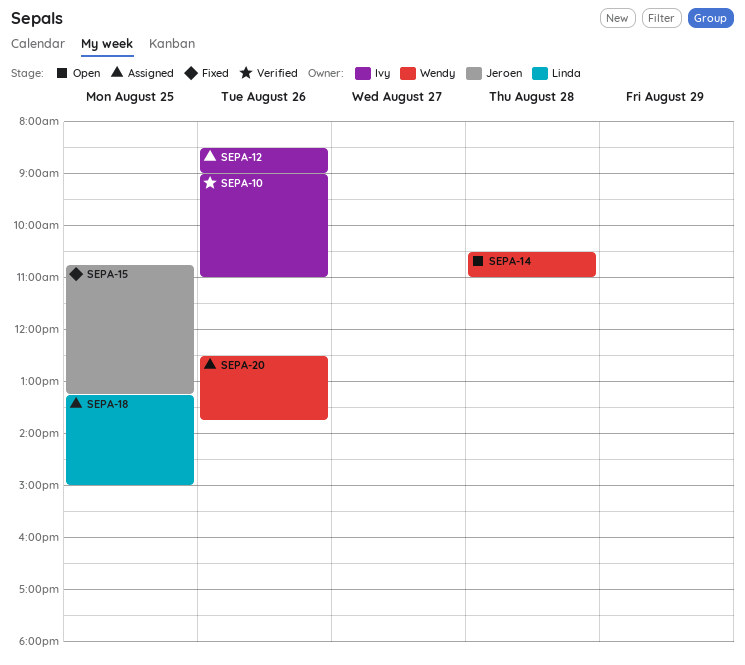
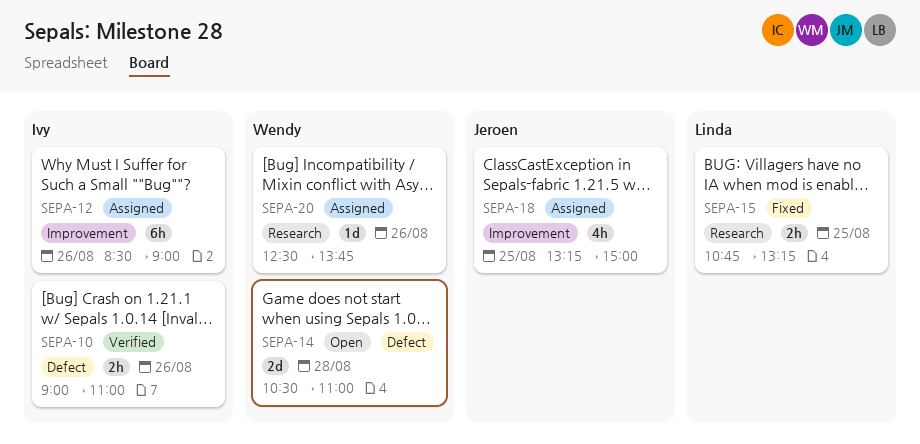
SEPA-15, owner: Jeroen -> Linda
SEPA-18, owner: Linda -> Jeroen

